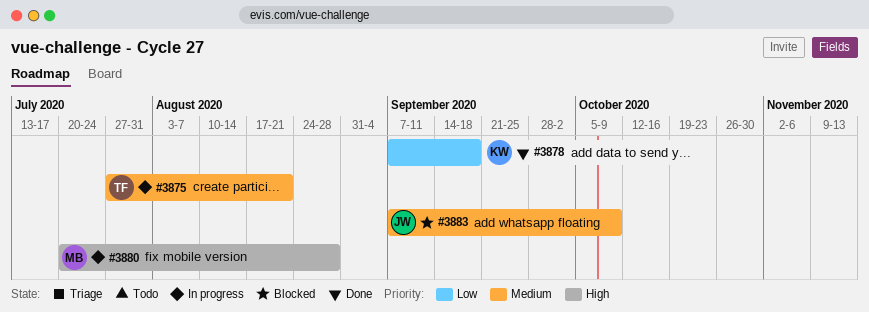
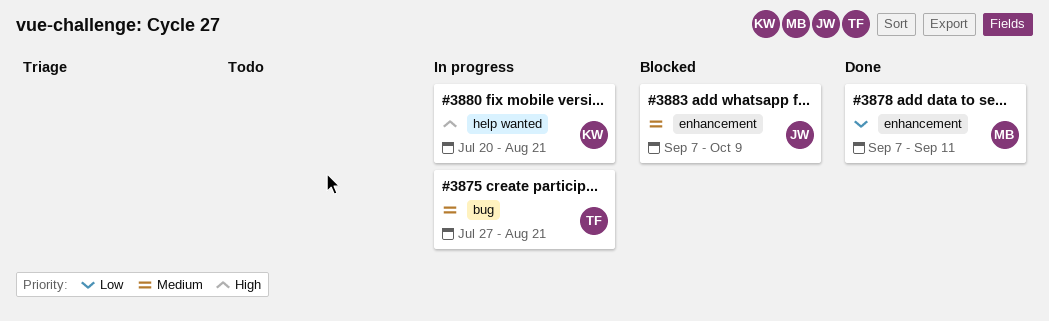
#3878, owner: KW -> MB
#3878, due: Sep 18 -> Sep 11
#3880, owner: MB -> KW
#3880, due: Aug 28 -> Aug 21

